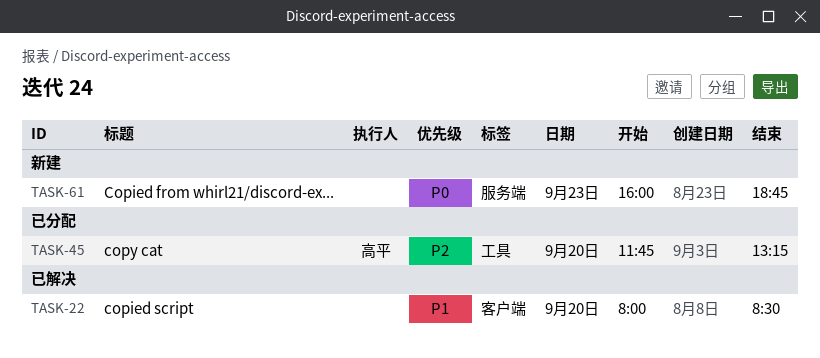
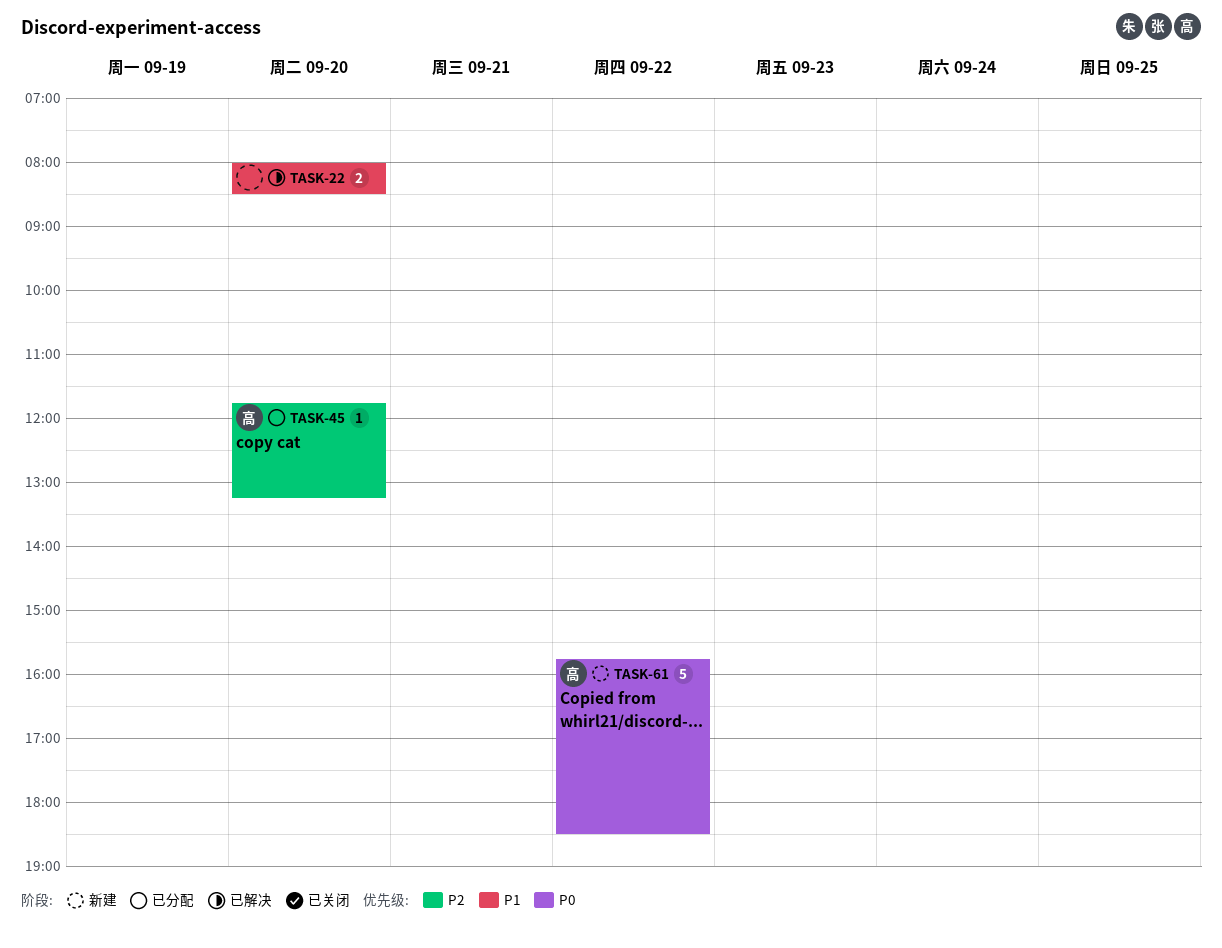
TASK-61, owner: none -> 高平
TASK-61, day: Sep 23 -> Sep 22
TASK-61, begins: 16:00 -> 15:45
TASK-61, ends: 18:45 -> 18:30

